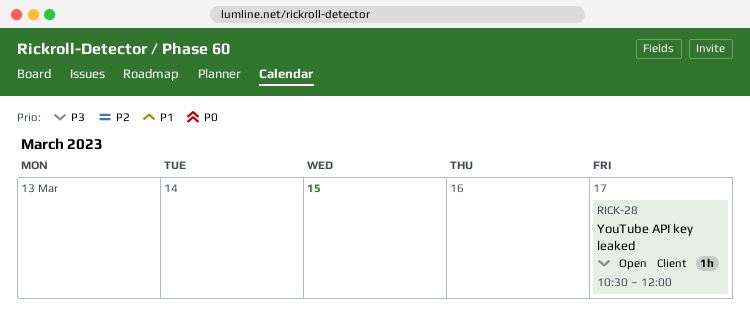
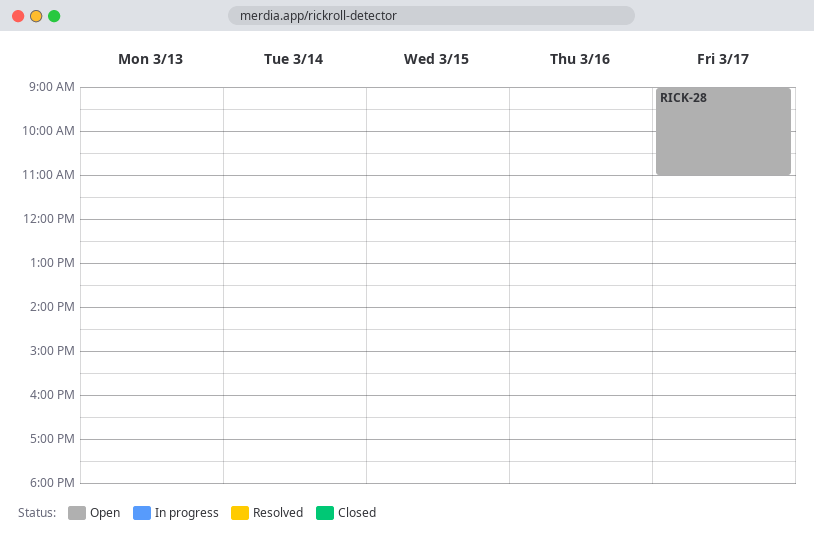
RICK-28, begins: 10:30 -> 09:00
RICK-28, ends: 12:00 -> 11:00

